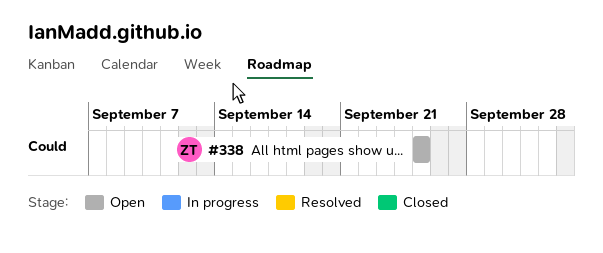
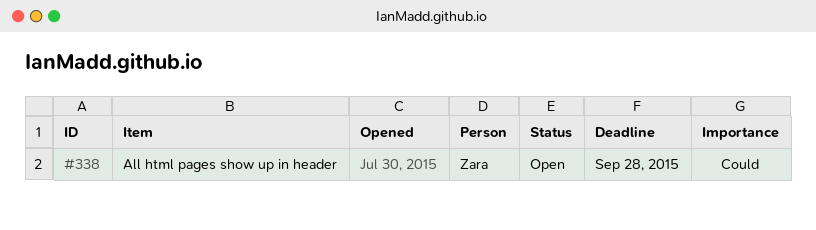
#338, due: Sep 25 -> Sep 28

